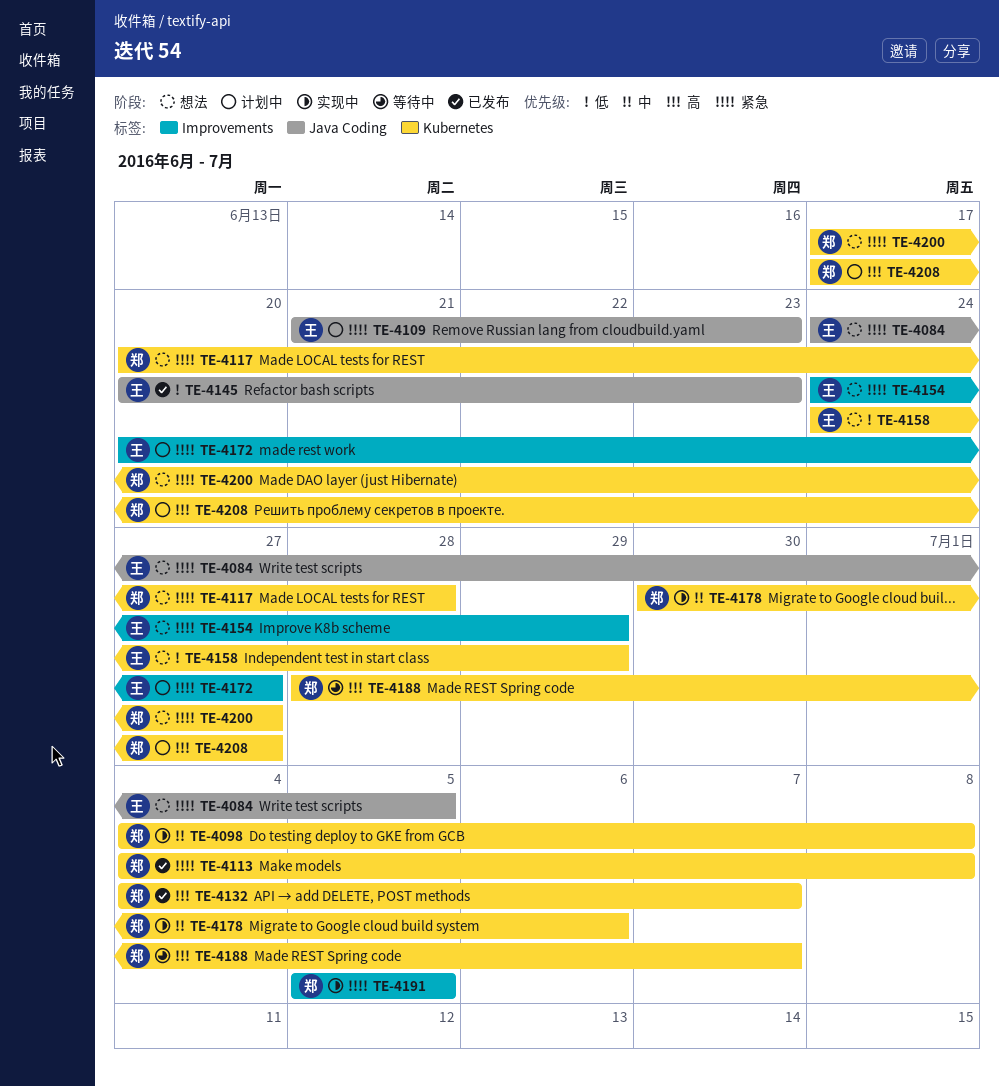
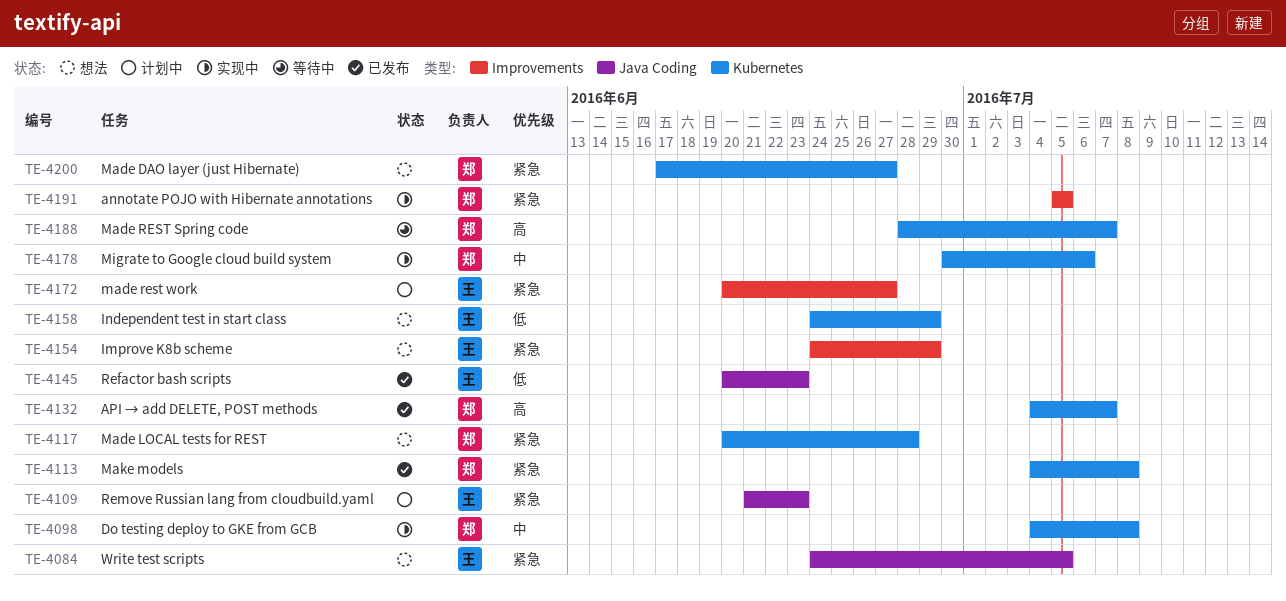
TE-4208: present -> none

